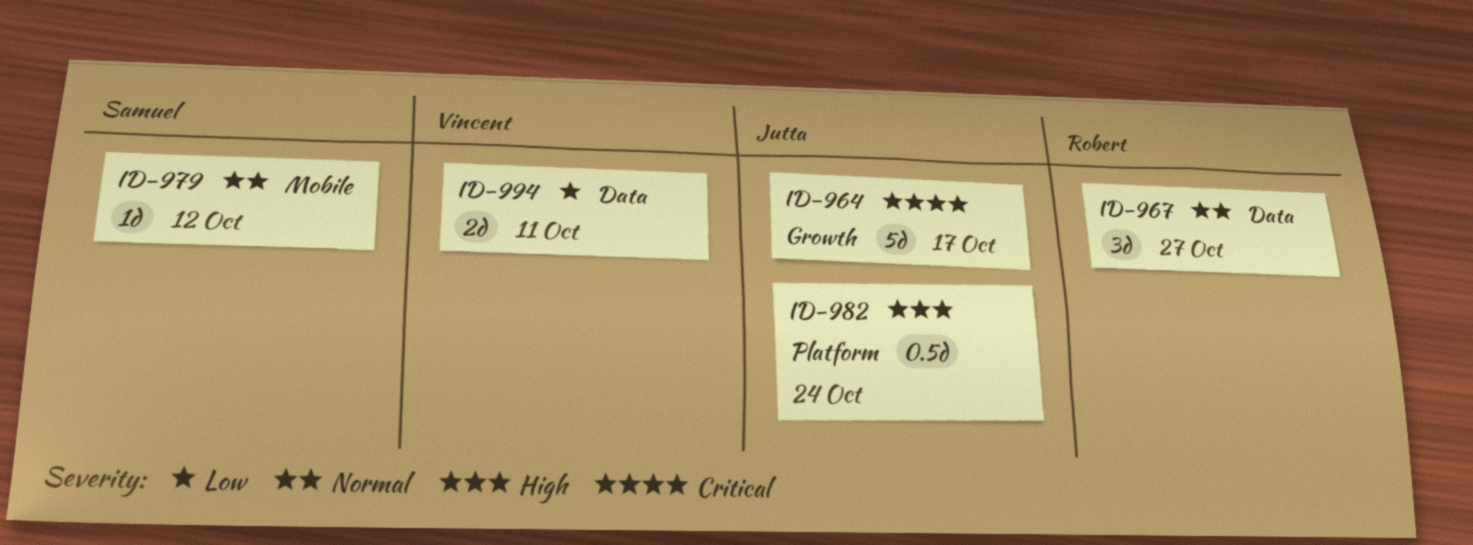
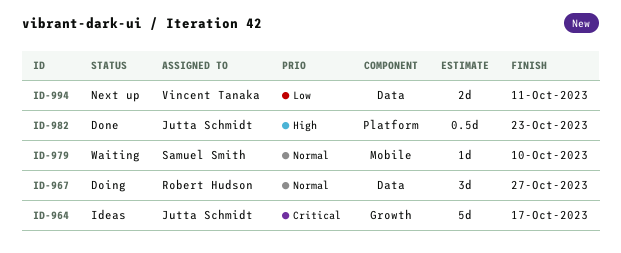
ID-979, due: Oct 12 -> Oct 10
ID-982, due: Oct 24 -> Oct 23

